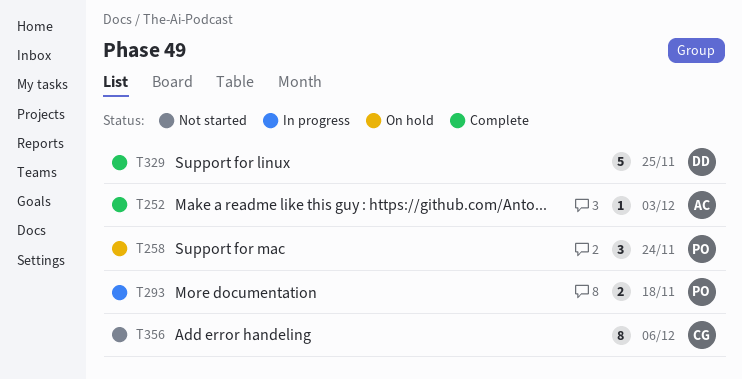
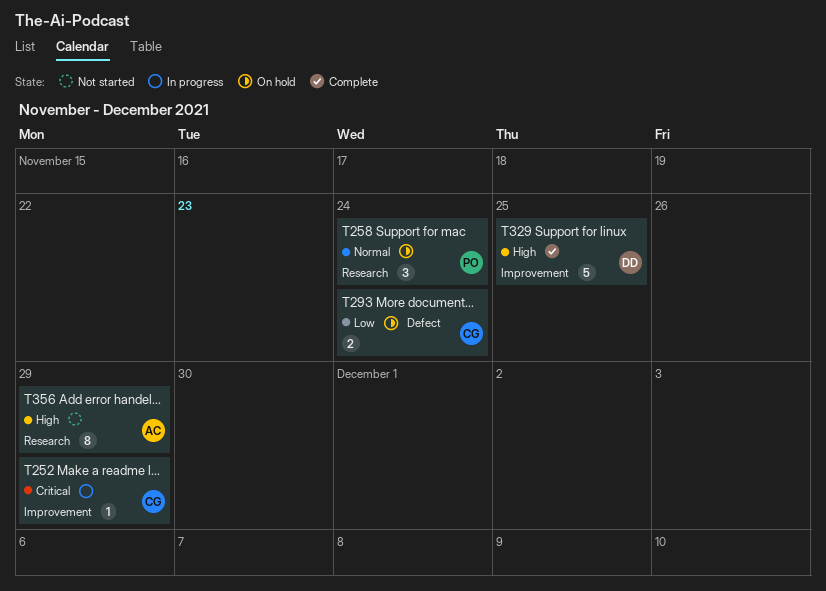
T252, status: Complete -> In progress
T252, owner: AC -> CG
T252, due: Dec 3 -> Nov 29
T293, status: In progress -> On hold
T293, owner: PO -> CG
T293, due: Nov 18 -> Nov 24
T356, owner: CG -> AC
T356, due: Dec 6 -> Nov 29

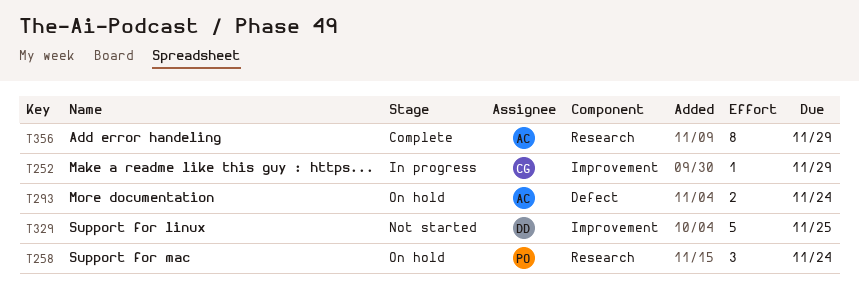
T293, owner: CG -> AC
T329, status: Complete -> Not started
T356, status: Not started -> Complete

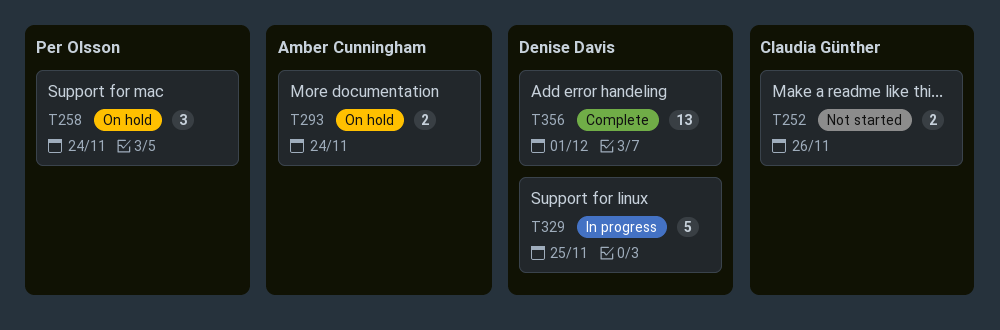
T252, status: In progress -> Not started
T252, estimate: 1 -> 2
T252, due: Nov 29 -> Nov 26
T329, status: Not started -> In progress
T356, owner: Amber Cunningham -> Denise Davis
T356, estimate: 8 -> 13
T356, due: Nov 29 -> Dec 1

